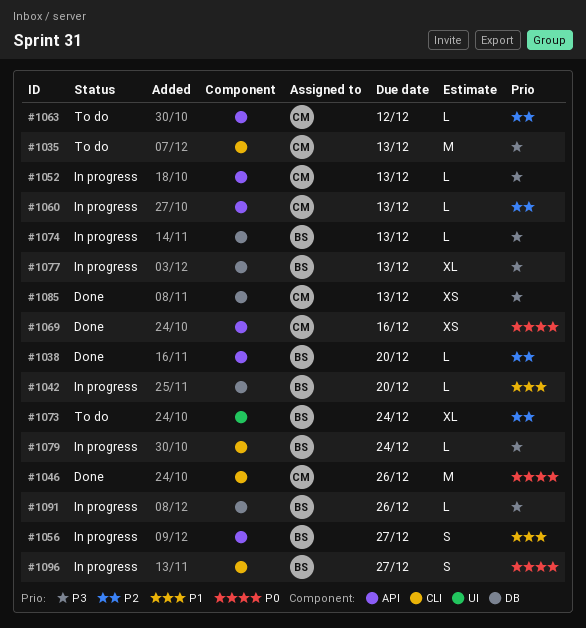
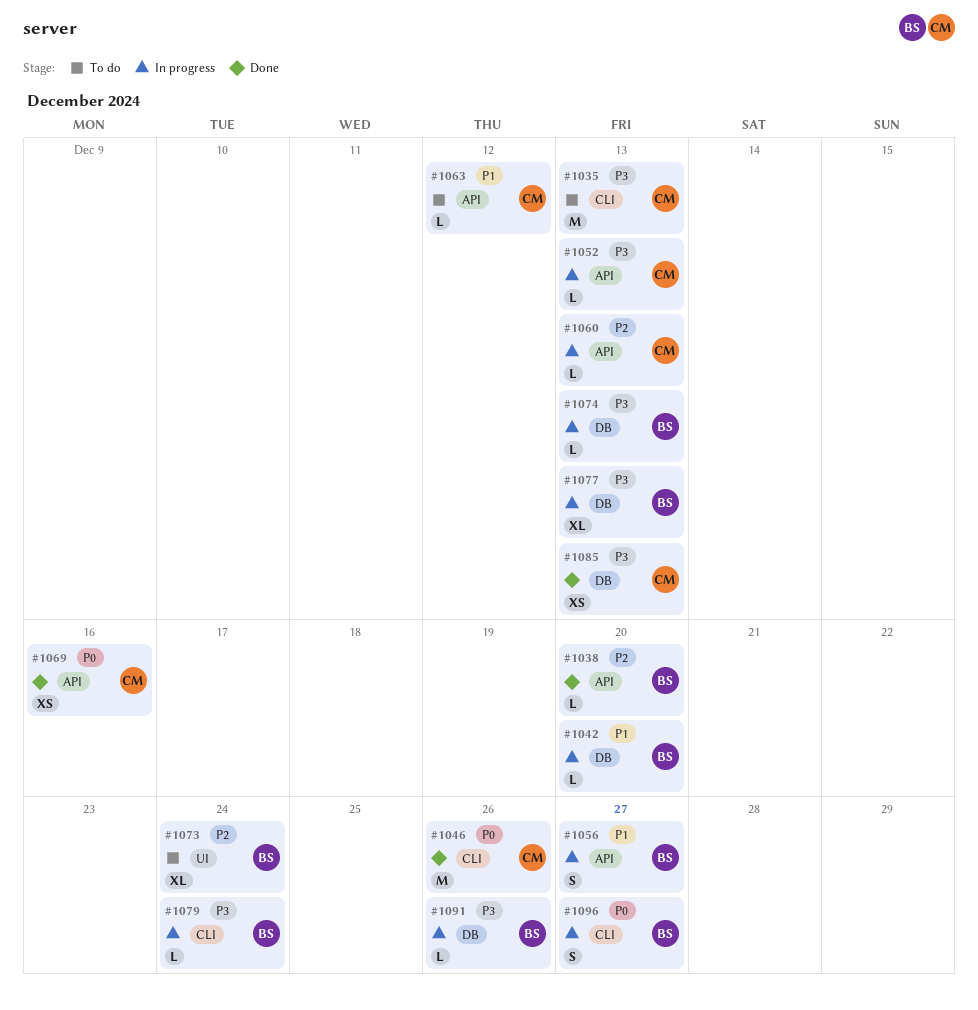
#1063, priority: P2 -> P1

